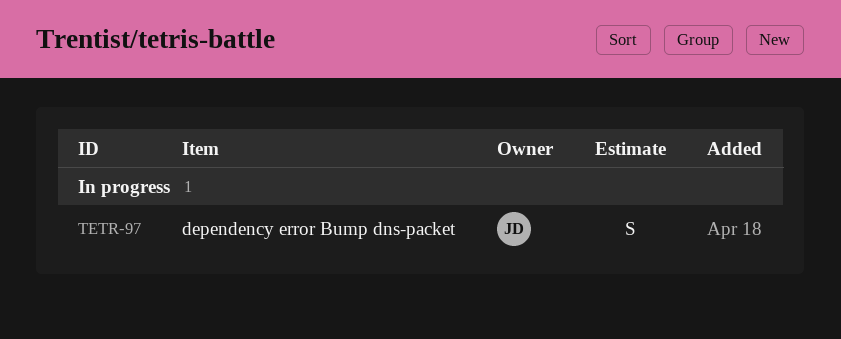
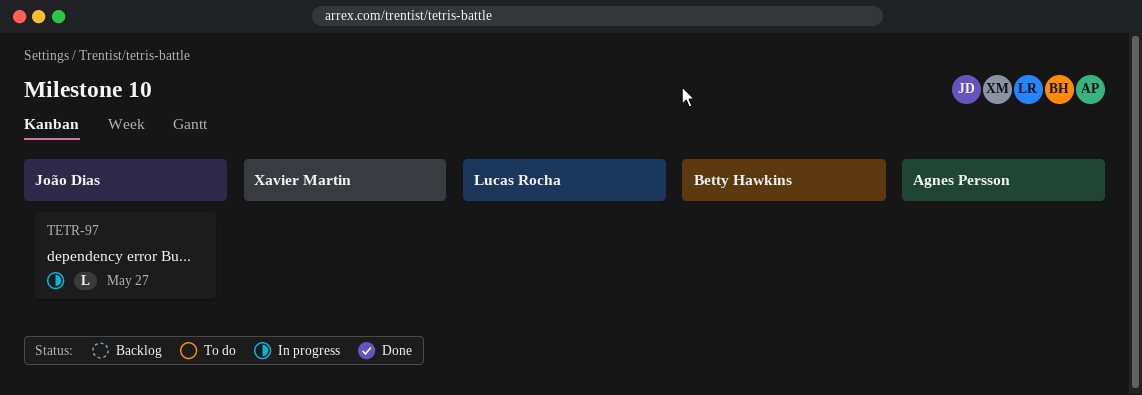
TETR-97, estimate: S -> L

